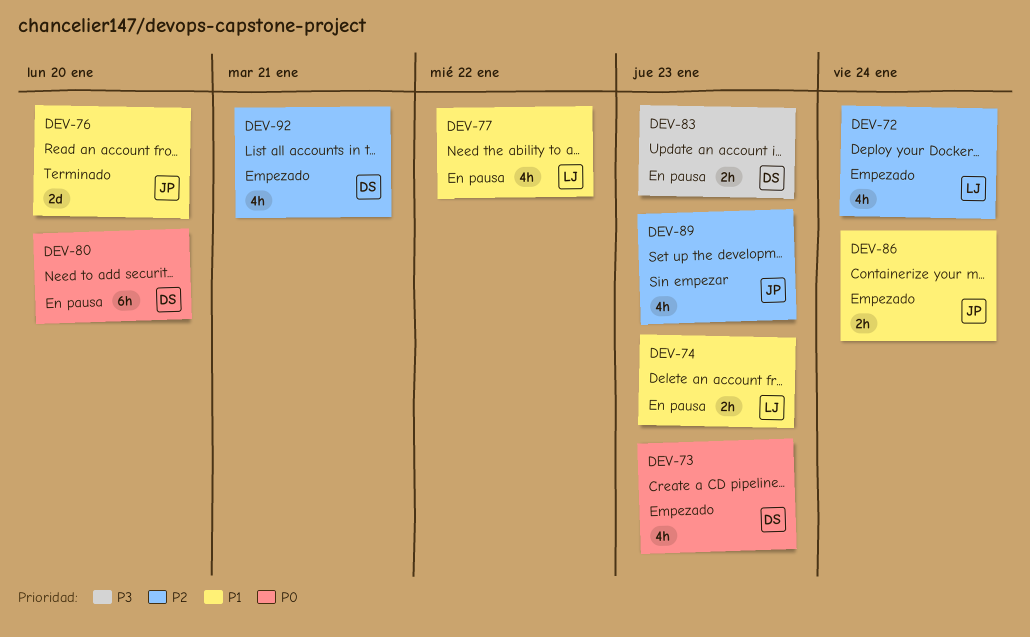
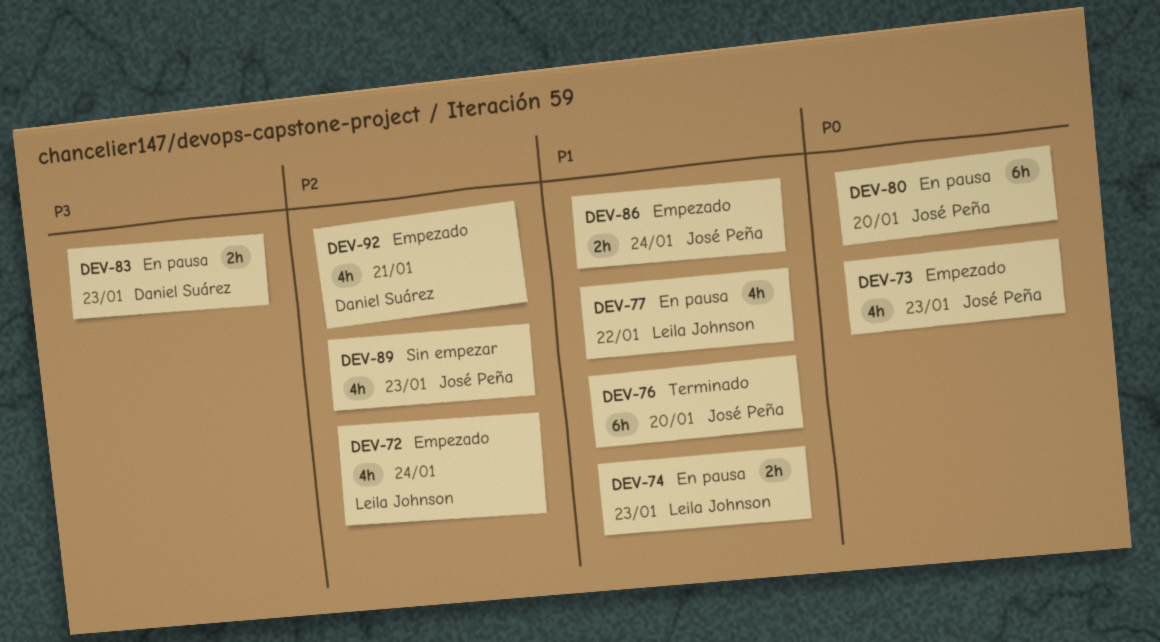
DEV-73, owner: Daniel Suárez -> José Peña
DEV-76, estimate: 2d -> 6h
DEV-80, owner: Daniel Suárez -> José Peña

